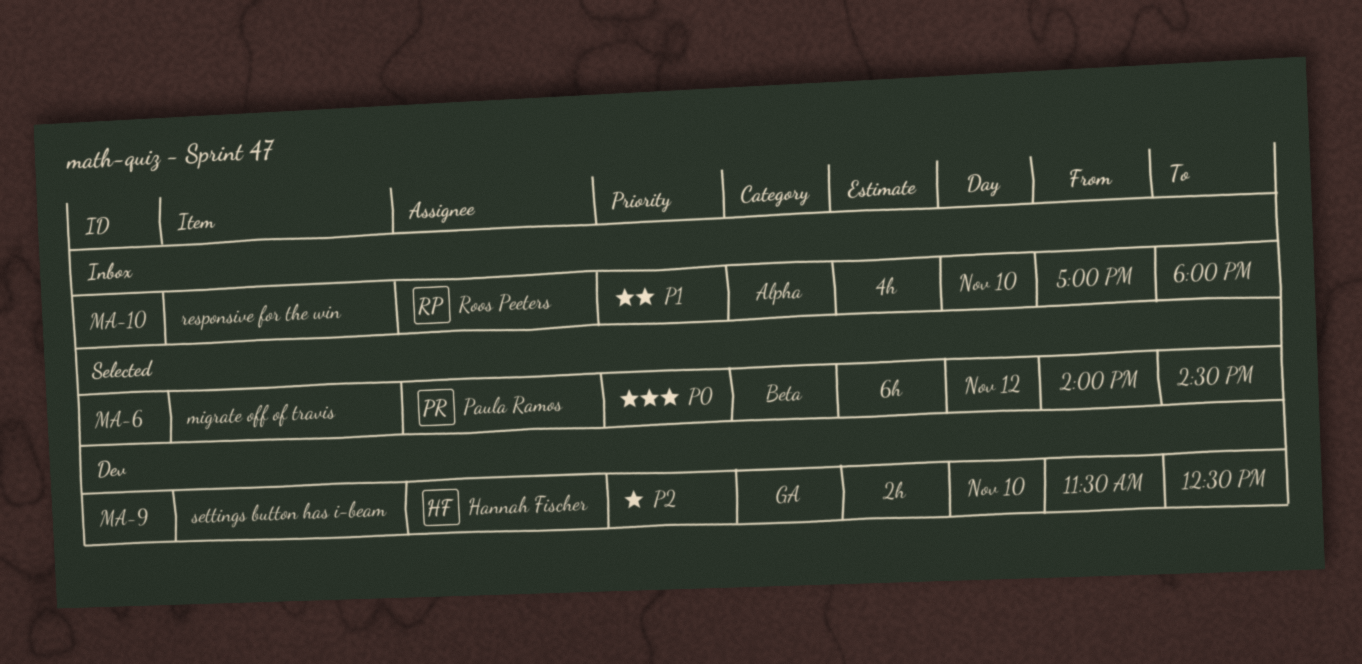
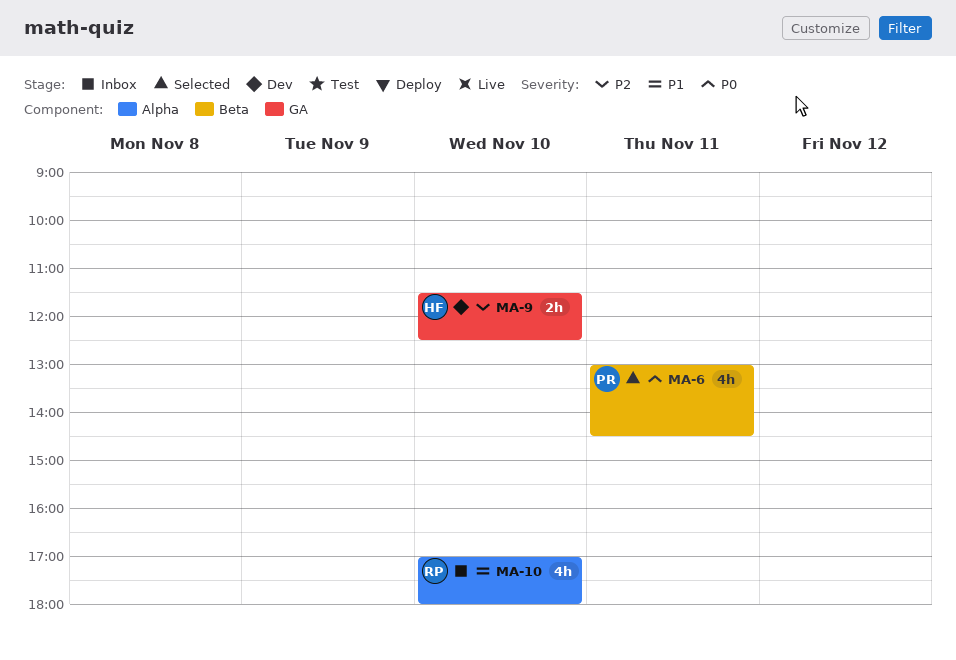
MA-6, estimate: 6h -> 4h
MA-6, day: Nov 12 -> Nov 11
MA-6, begins: 14:00 -> 13:00

